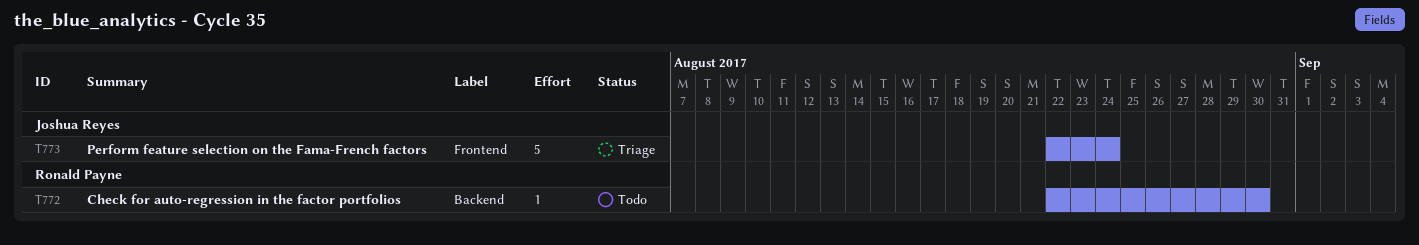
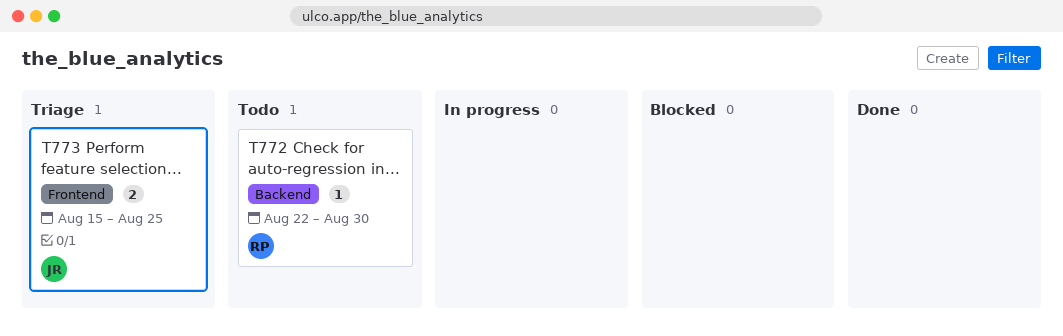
T773, estimate: 5 -> 2
T773, start: Aug 22 -> Aug 15
T773, due: Aug 24 -> Aug 25

